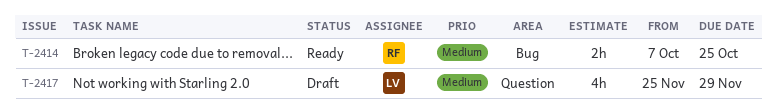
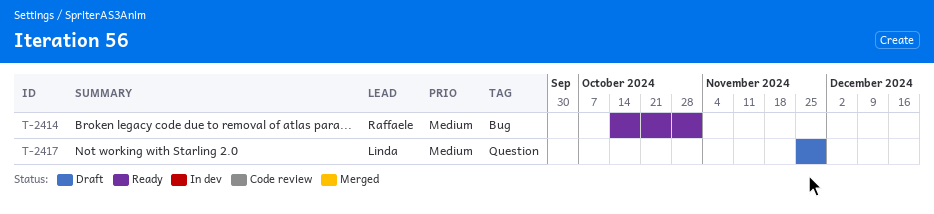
T-2414, start: Oct 7 -> Oct 14
T-2414, due: Oct 25 -> Nov 1

